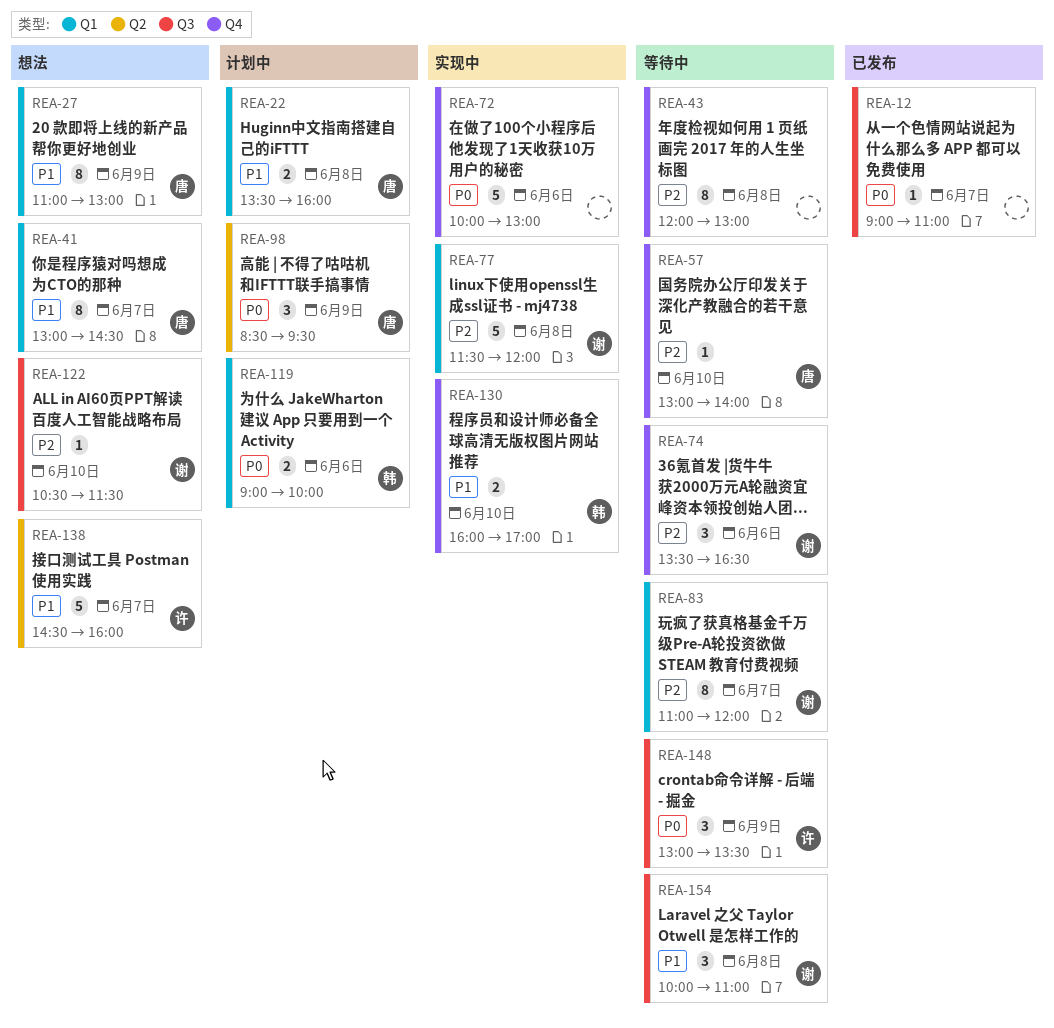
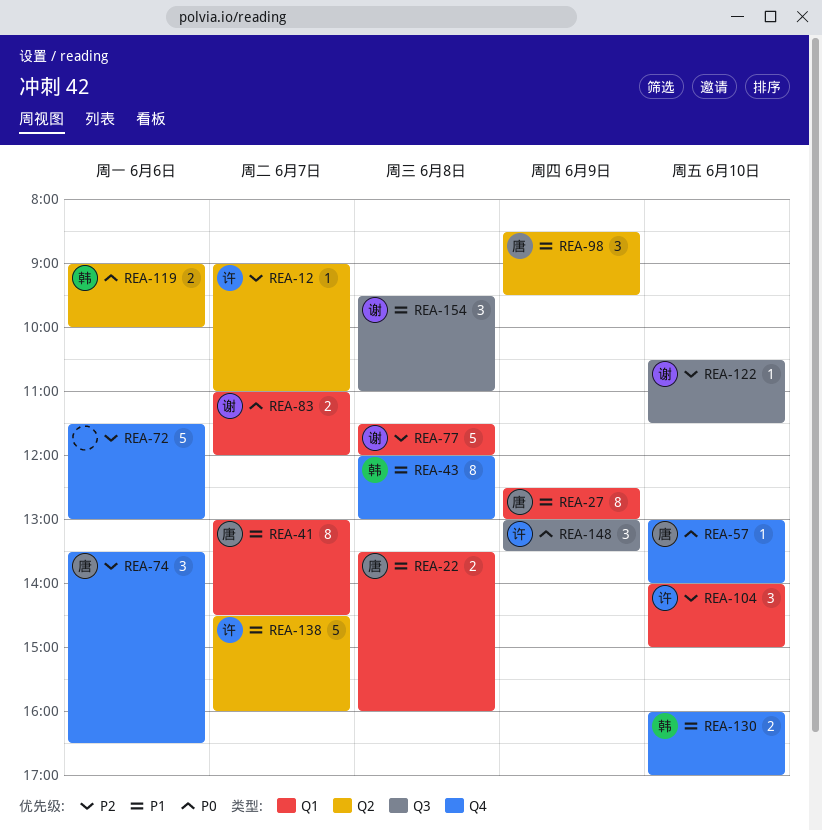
REA-12, owner: none -> 许
REA-12, priority: P0 -> P2
REA-12, label: Q3 -> Q2
REA-27, begins: 11:00 -> 12:30
REA-43, owner: none -> 韩
REA-43, priority: P2 -> P1
REA-57, priority: P2 -> P0
REA-72, priority: P0 -> P2
REA-72, begins: 10:00 -> 11:30
REA-74, owner: 谢 -> 唐
REA-83, priority: P2 -> P0
REA-83, estimate: 8 -> 2
REA-98, priority: P0 -> P1
REA-104: none -> present
REA-119, label: Q1 -> Q2
REA-154, begins: 10:00 -> 09:30

